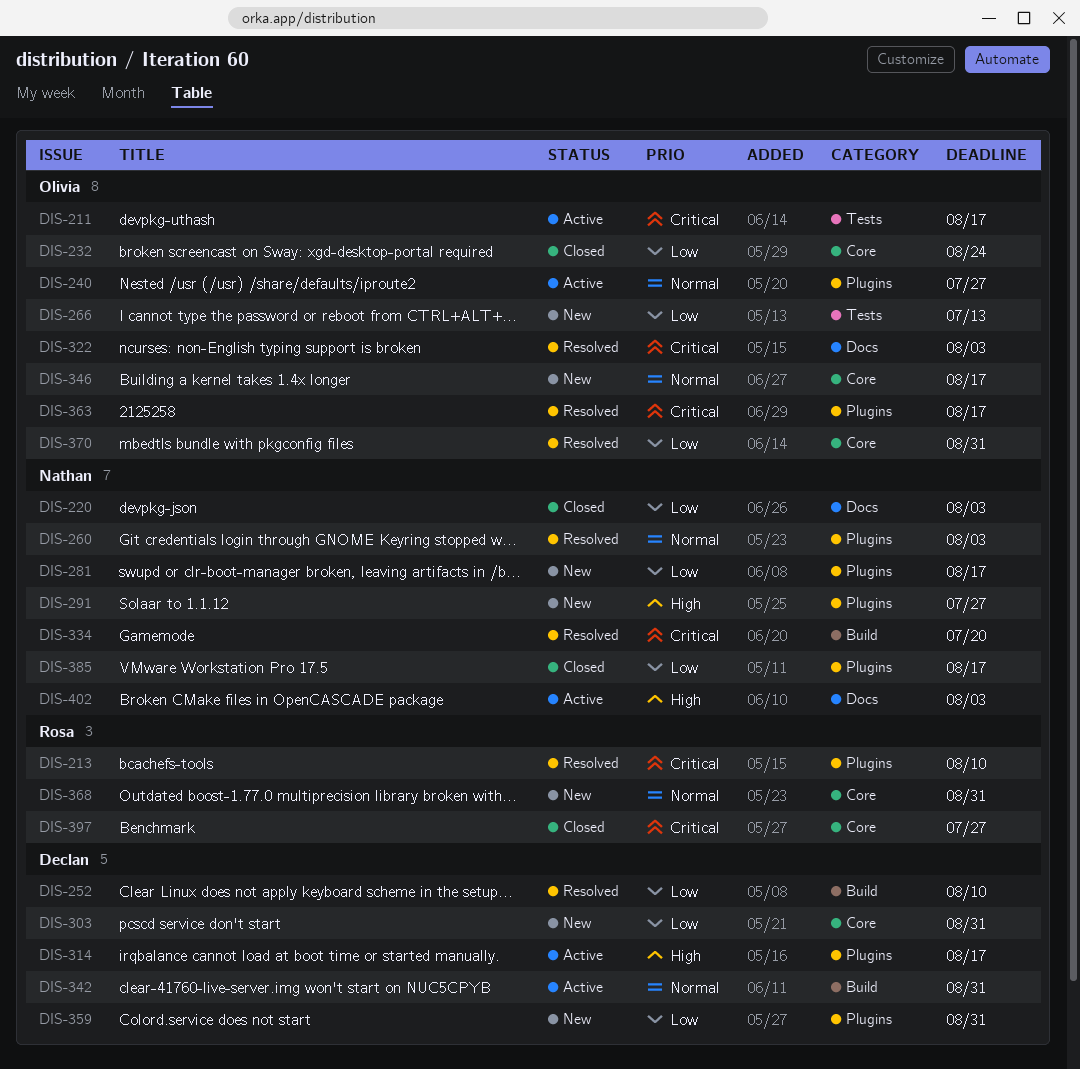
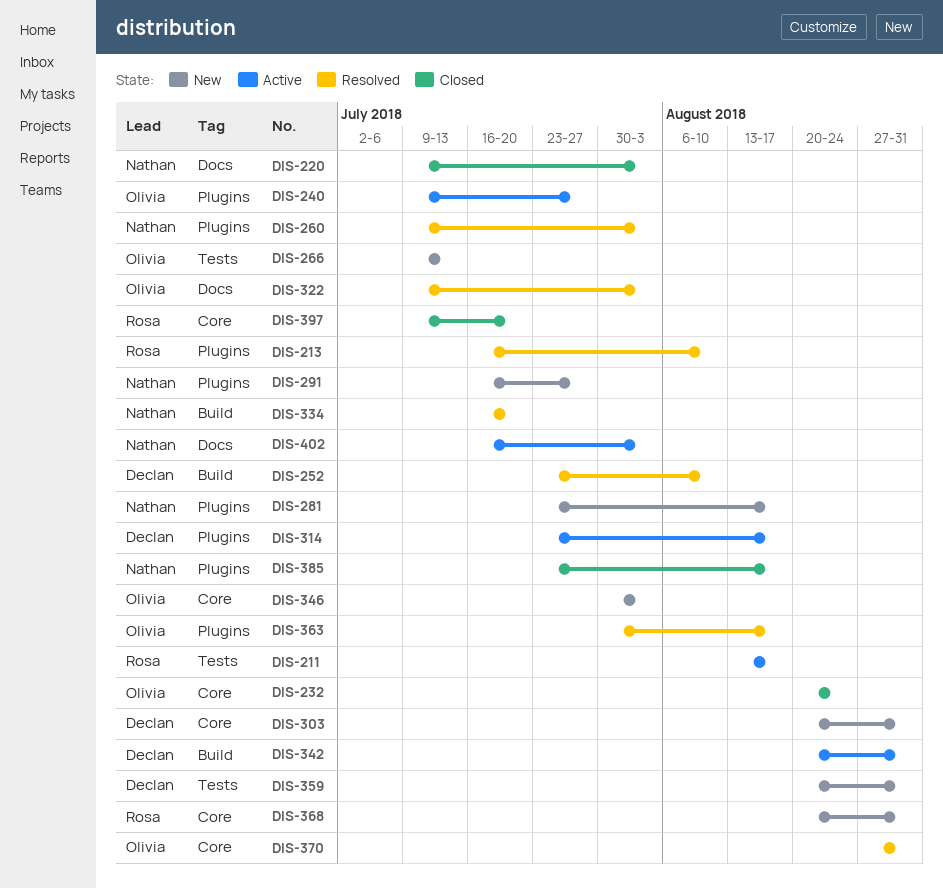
DIS-211, owner: Olivia -> Rosa
DIS-346, due: Aug 17 -> Aug 3
DIS-359, label: Plugins -> Tests
DIS-397, due: Jul 27 -> Jul 20

